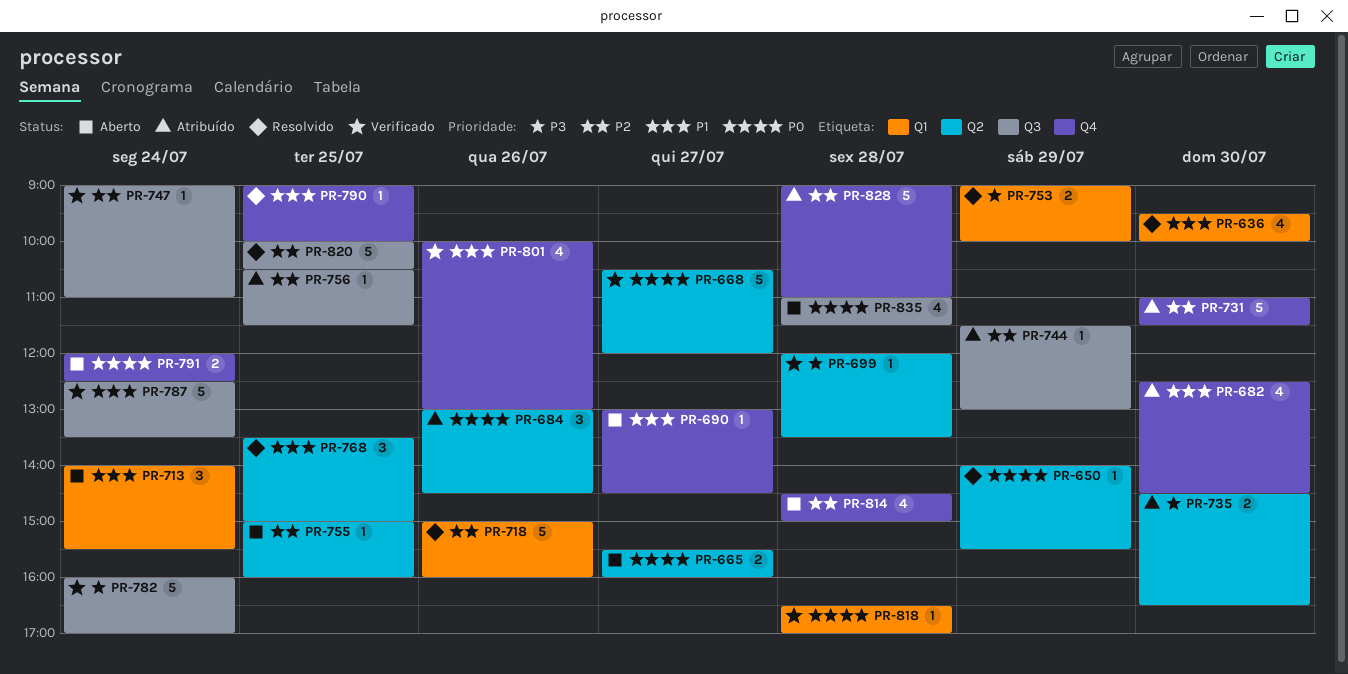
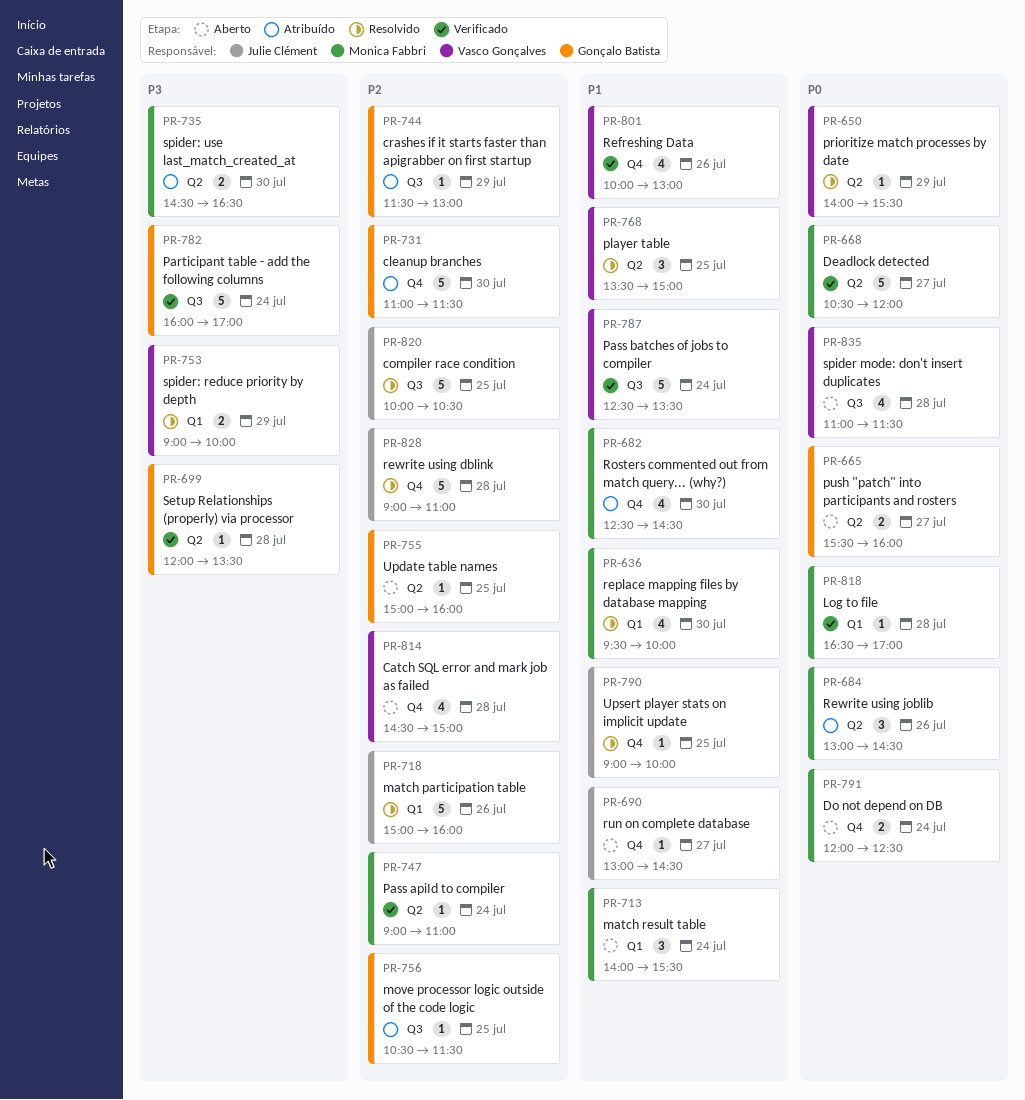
PR-747, label: Q3 -> Q2
PR-828, status: Atribuído -> Resolvido

